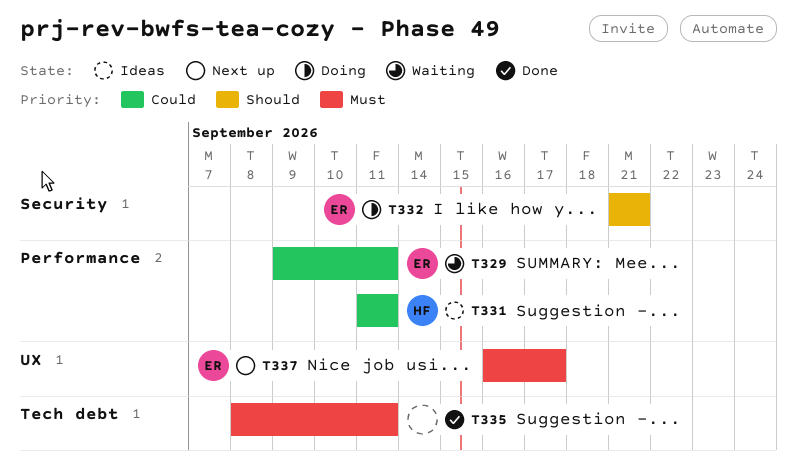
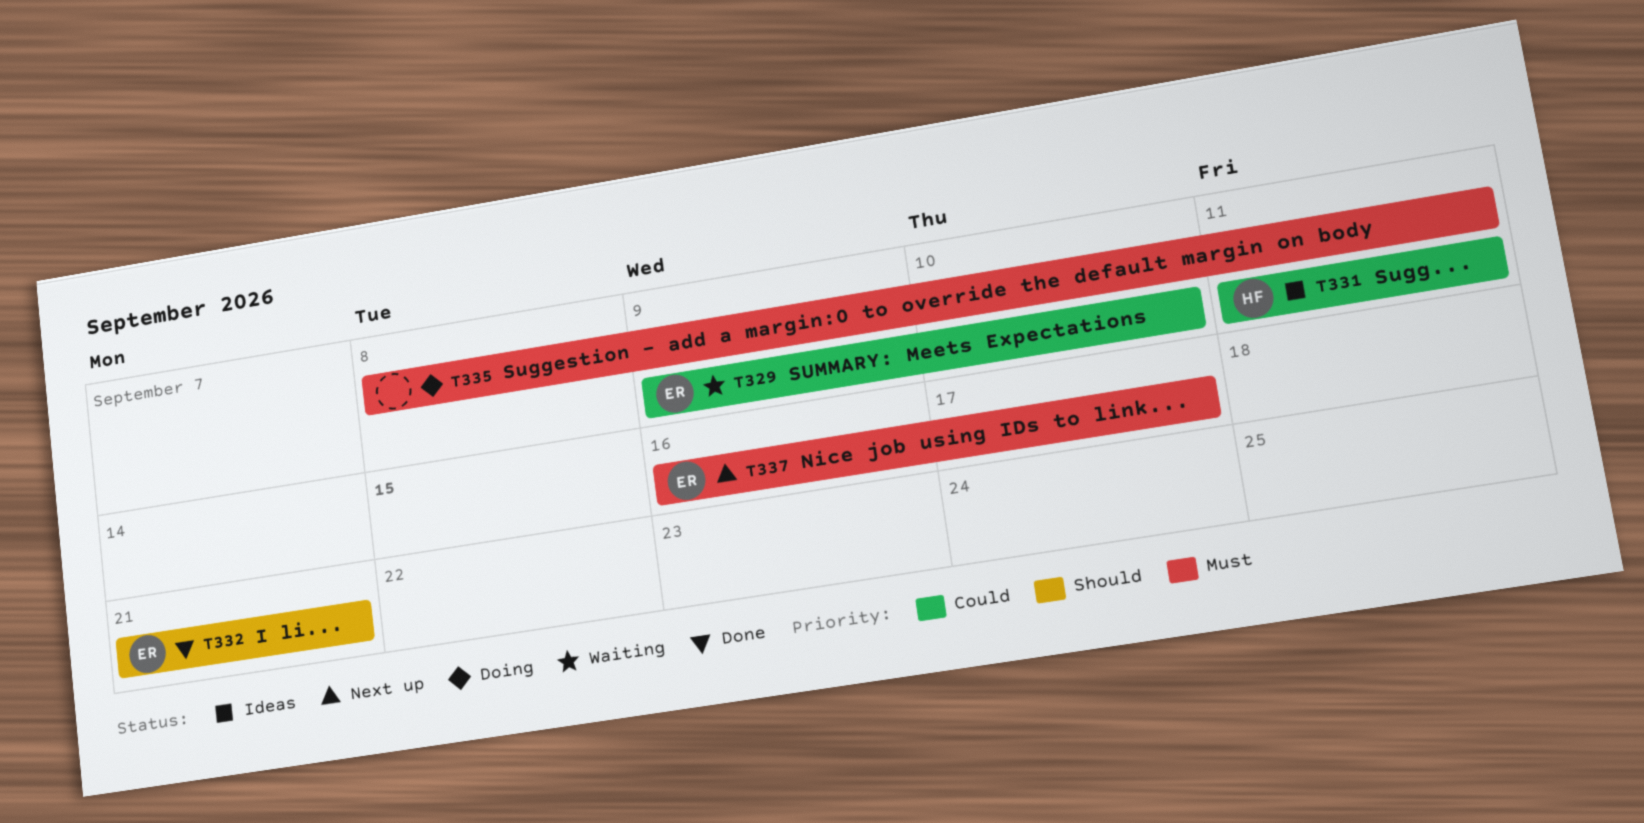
T329, due: Sep 11 -> Sep 10
T332, status: Doing -> Done
T335, status: Done -> Doing

